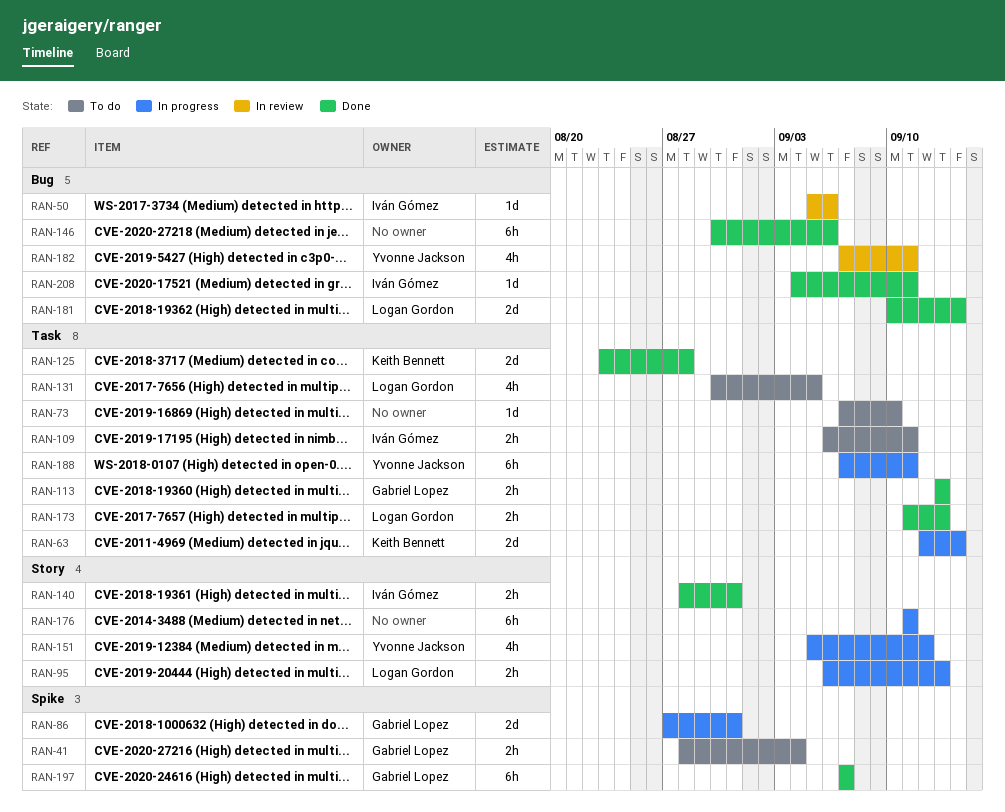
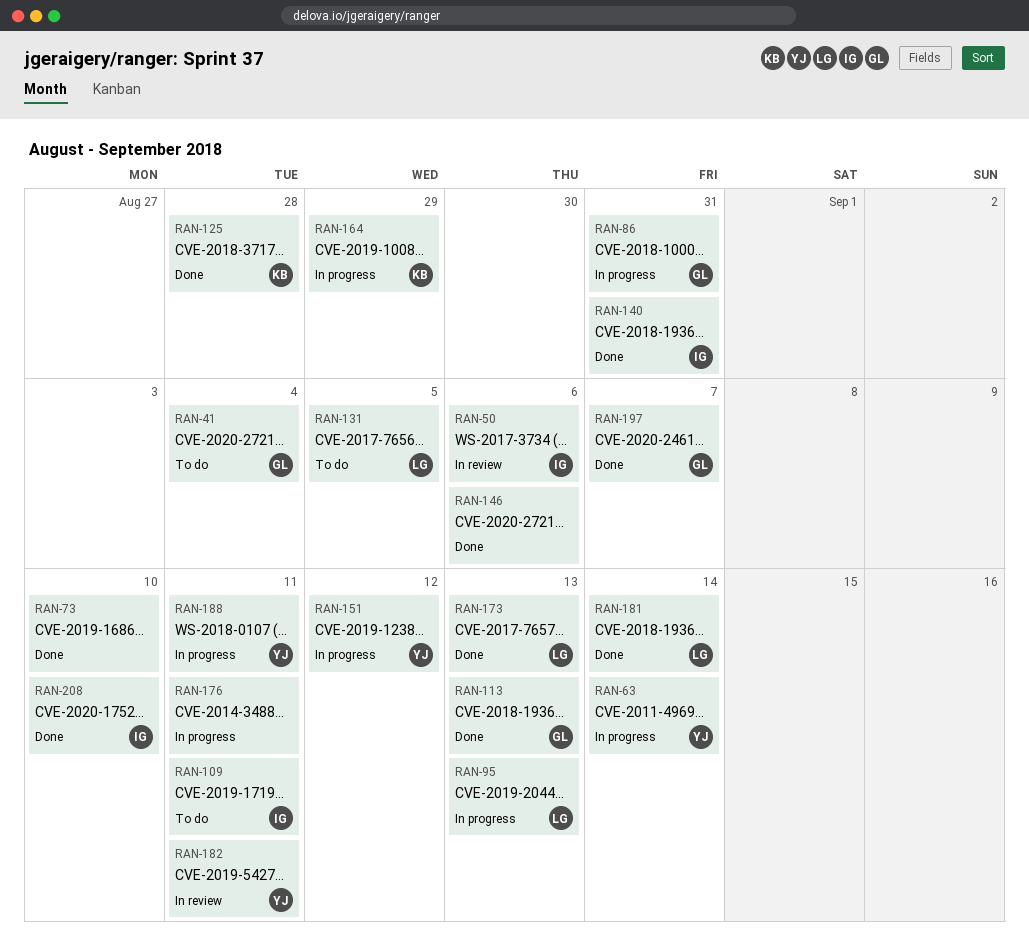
RAN-63, owner: Keith Bennett -> Yvonne Jackson
RAN-73, status: To do -> Done
RAN-164: none -> present
RAN-208, due: Sep 11 -> Sep 10

